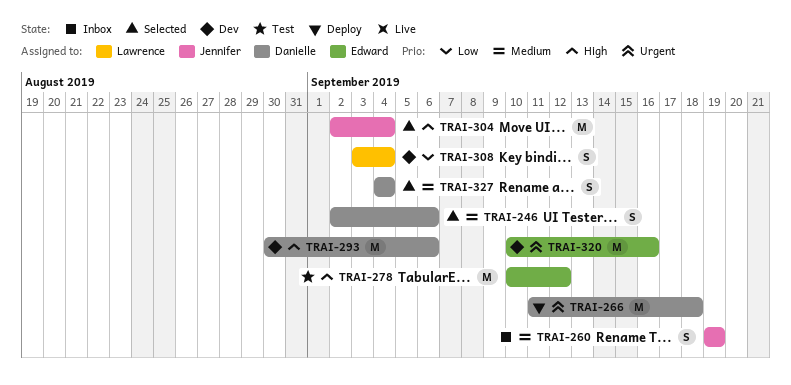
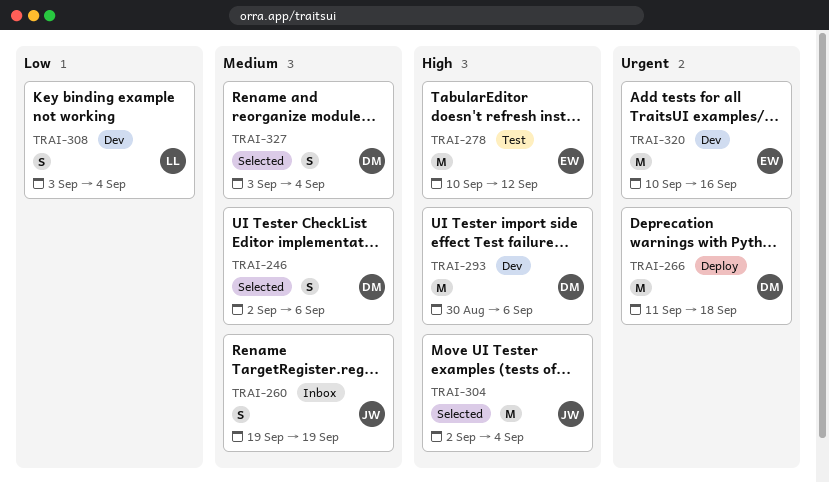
TRAI-327, start: Sep 4 -> Sep 3

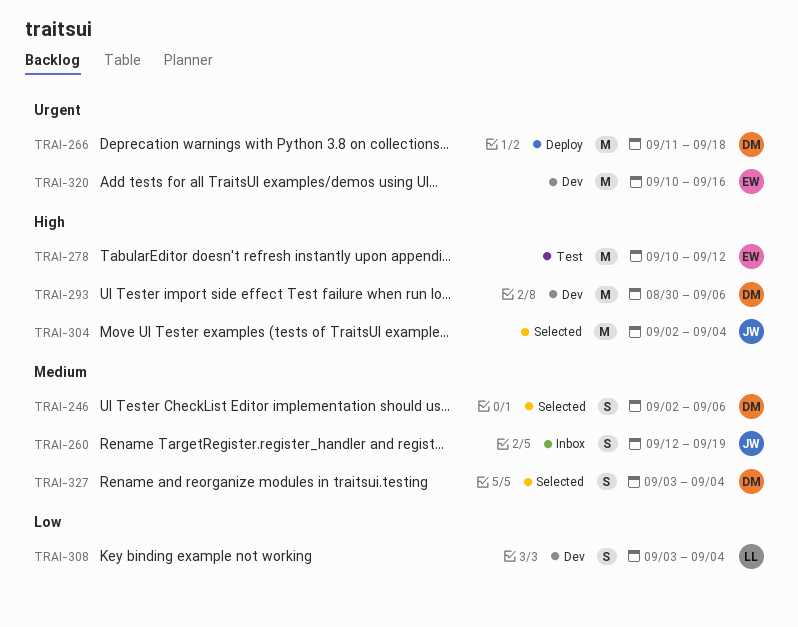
TRAI-260, start: Sep 19 -> Sep 12

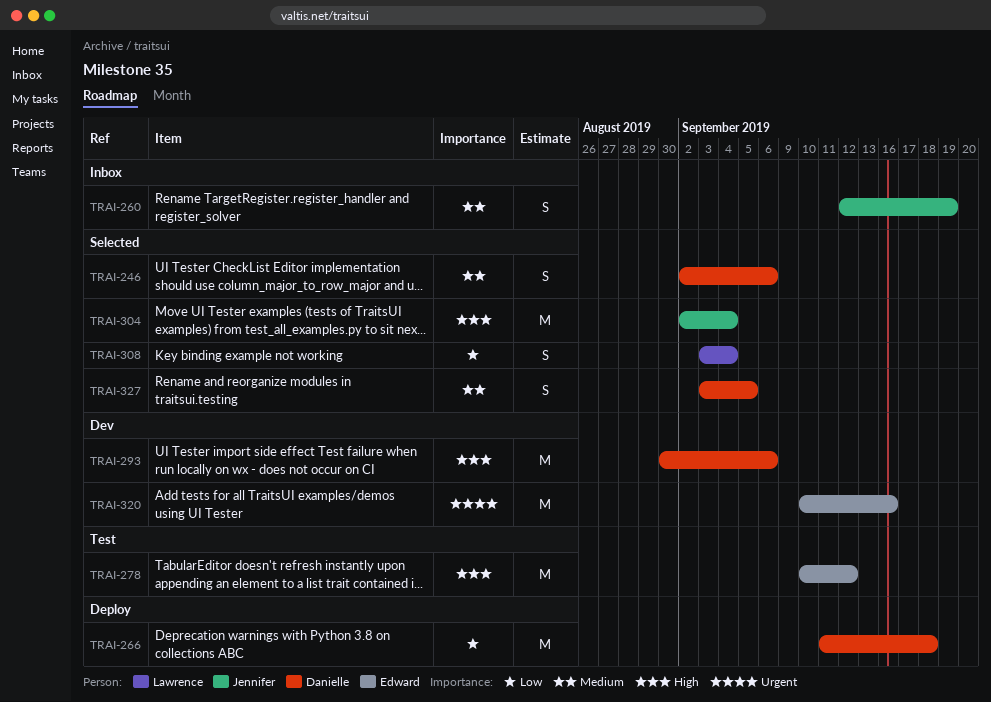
TRAI-266, priority: Urgent -> Low
TRAI-308, status: Dev -> Selected
TRAI-327, due: Sep 4 -> Sep 5

